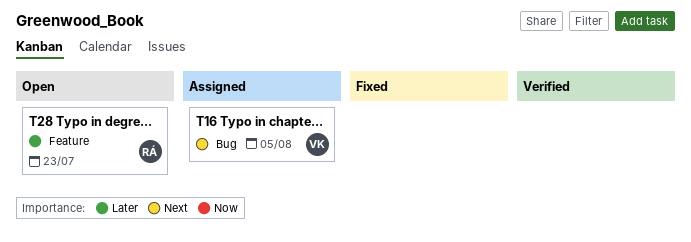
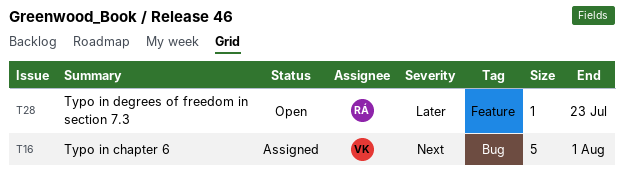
T16, due: Aug 5 -> Aug 1

